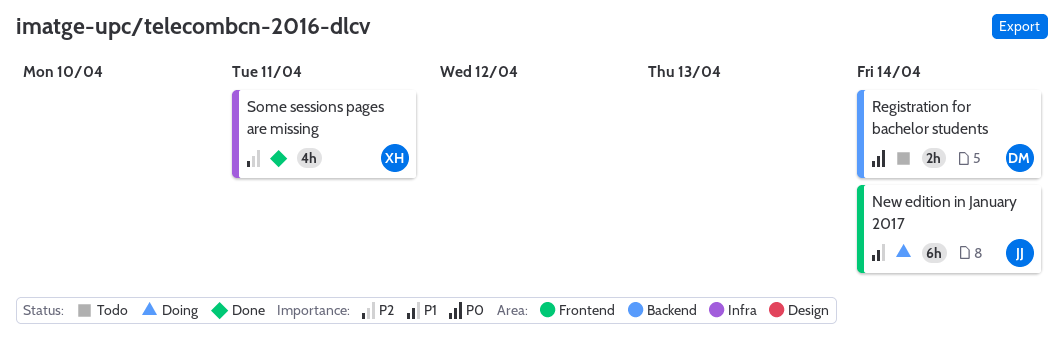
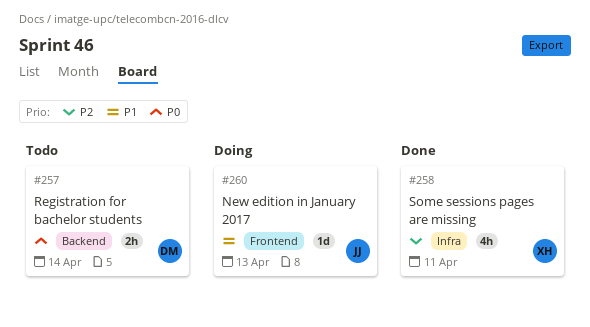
New edition in January 2017, estimate: 6h -> 1d
New edition in January 2017, due: Apr 14 -> Apr 13

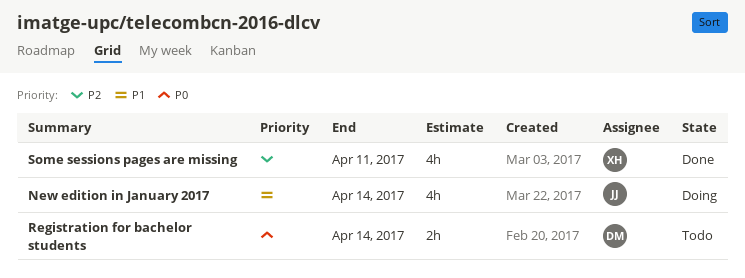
New edition in January 2017, estimate: 1d -> 4h
New edition in January 2017, due: Apr 13 -> Apr 14

